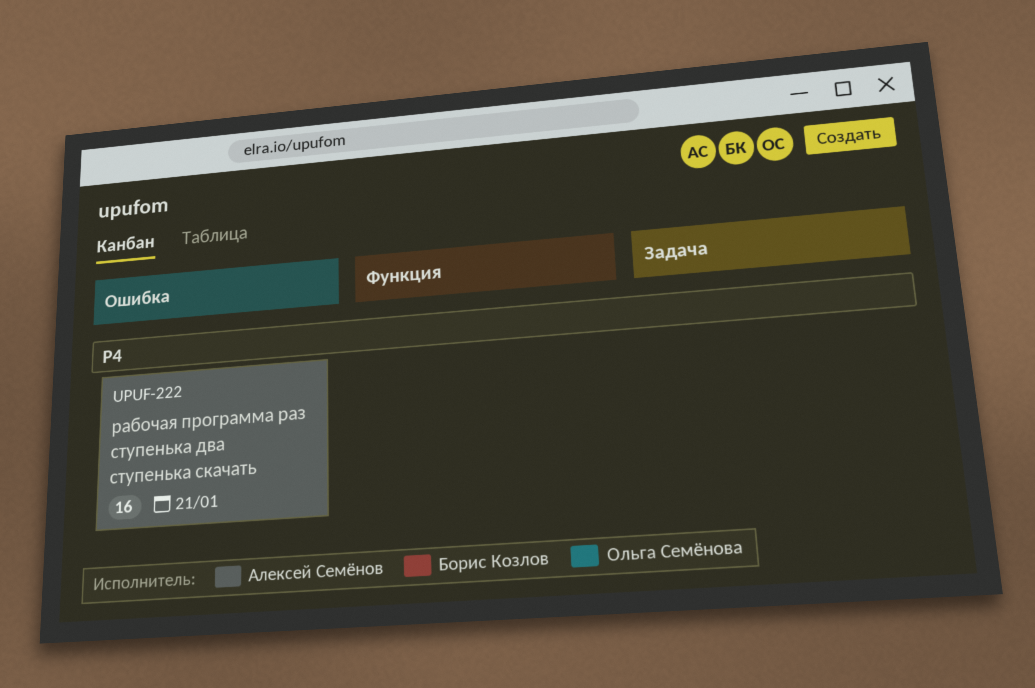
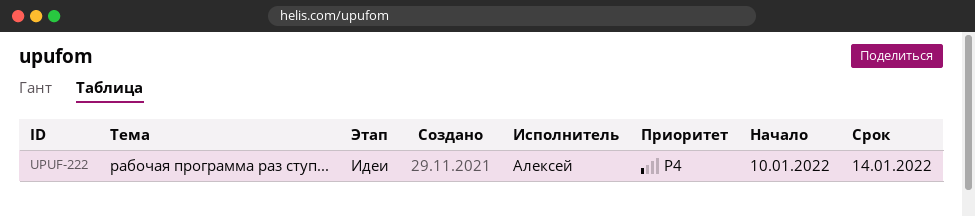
UPUF-222, due: Jan 21 -> Jan 14

